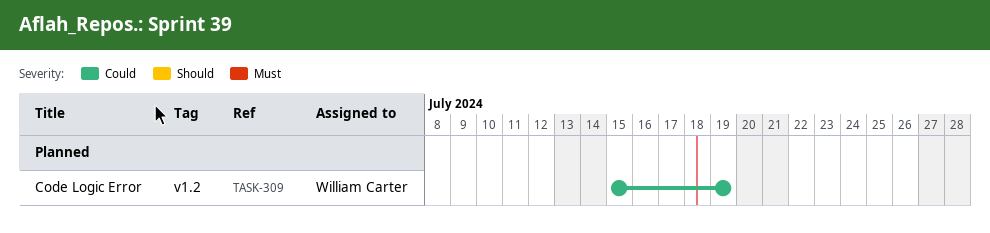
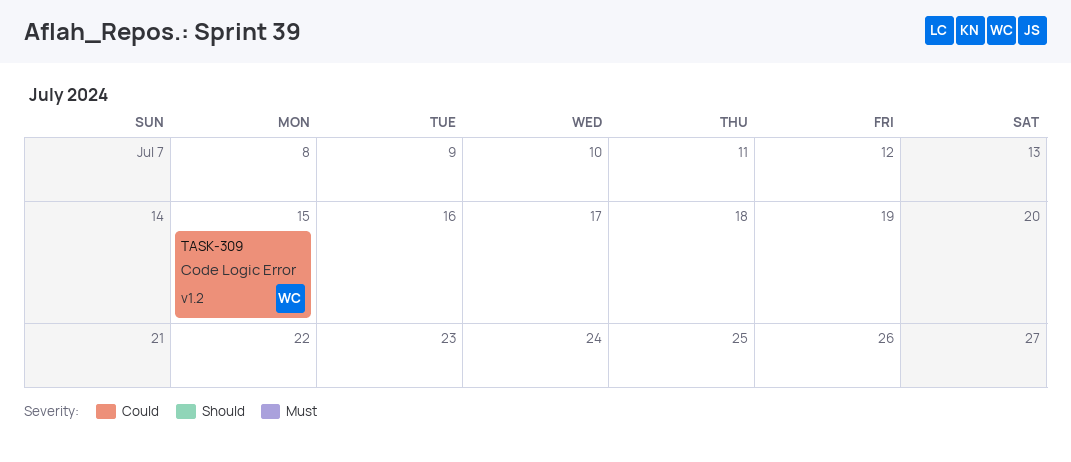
TASK-309, due: Jul 19 -> Jul 15

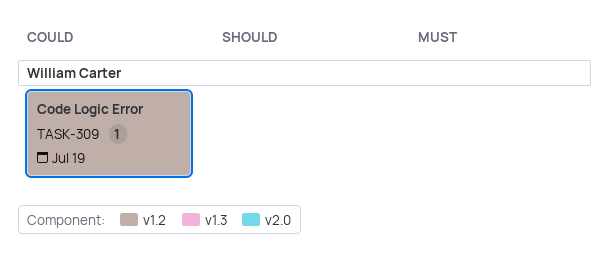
TASK-309, due: Jul 15 -> Jul 19

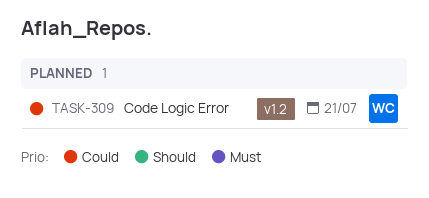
TASK-309, due: Jul 19 -> Jul 21

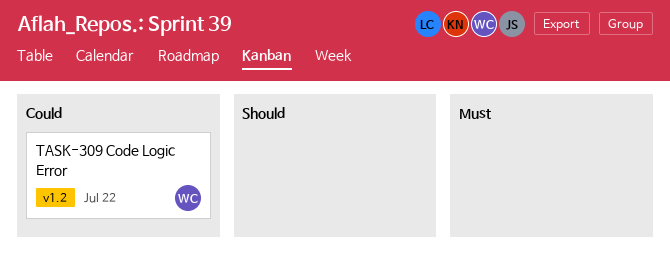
TASK-309, due: Jul 21 -> Jul 22

